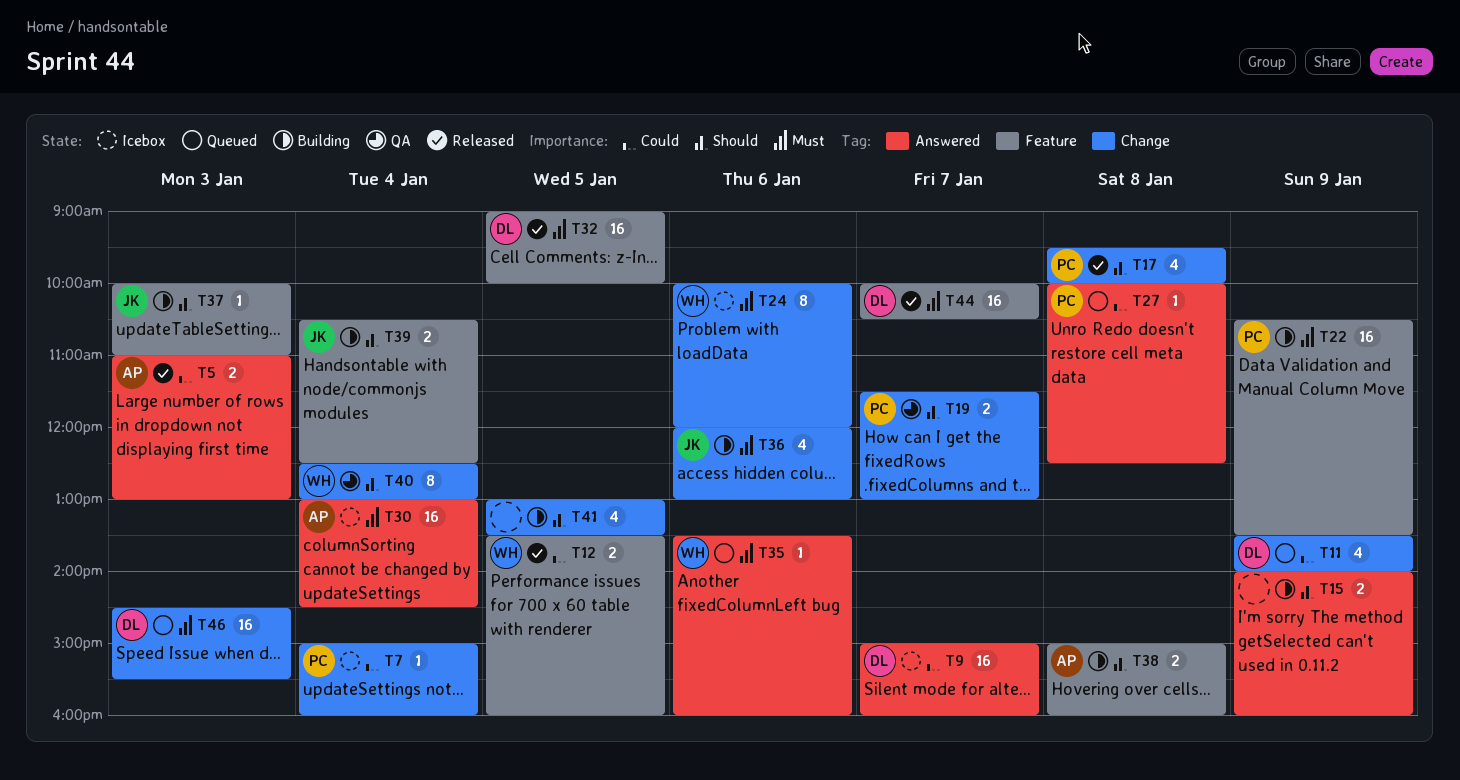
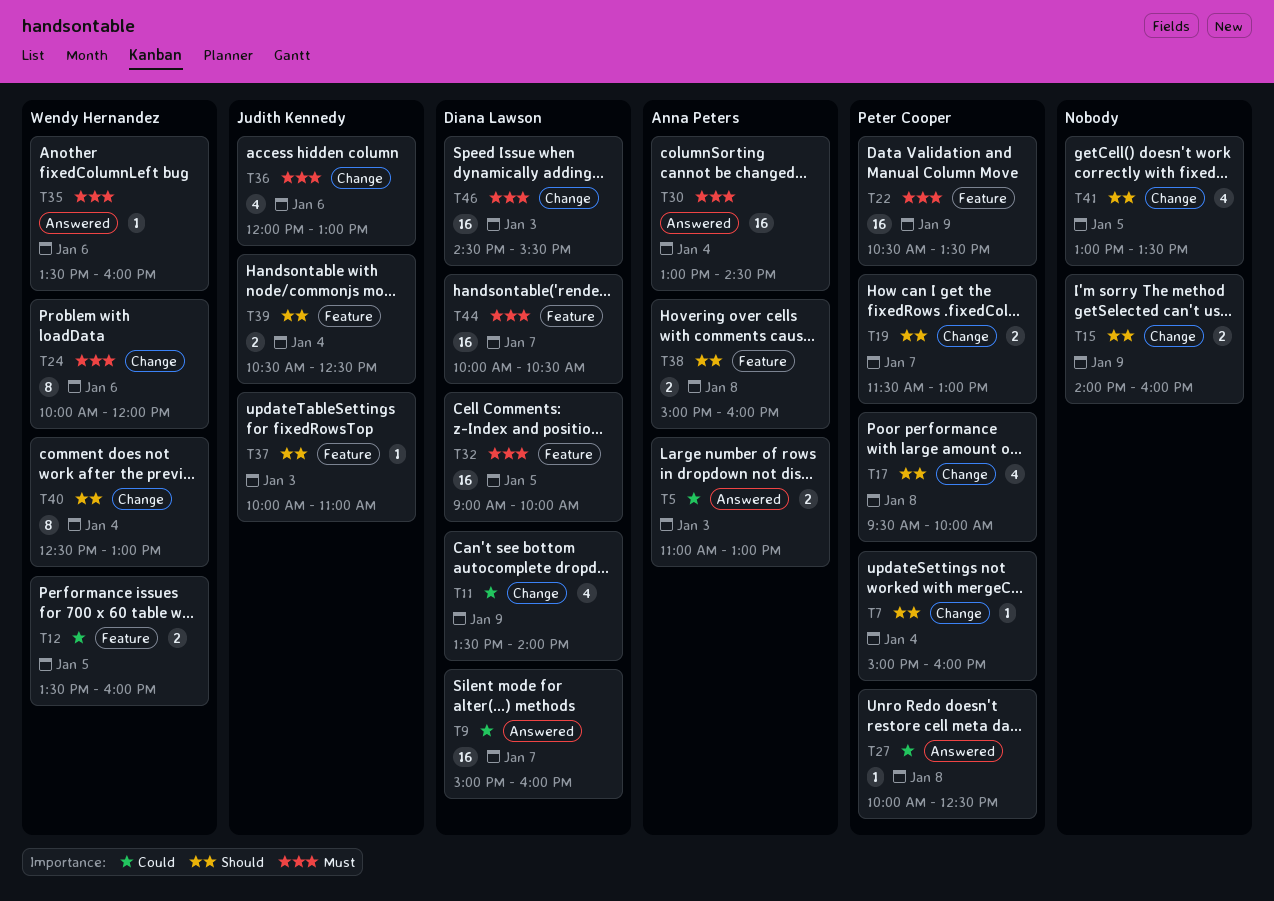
T7, priority: Could -> Should
T15, label: Answered -> Change

